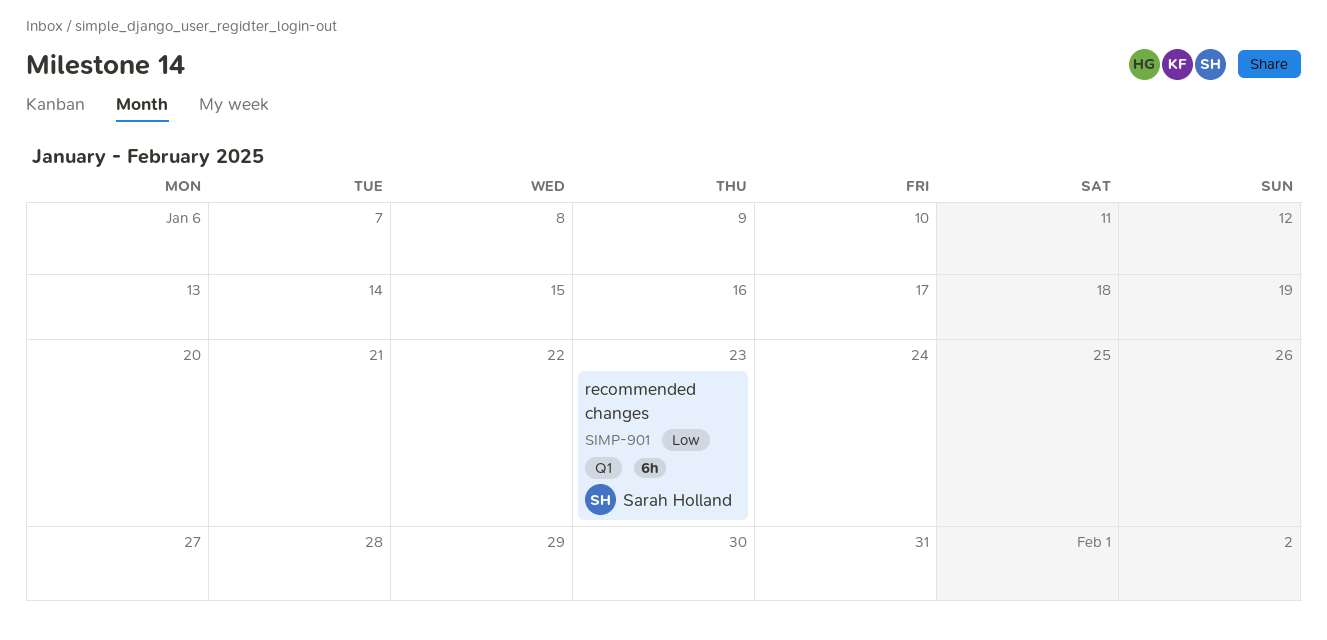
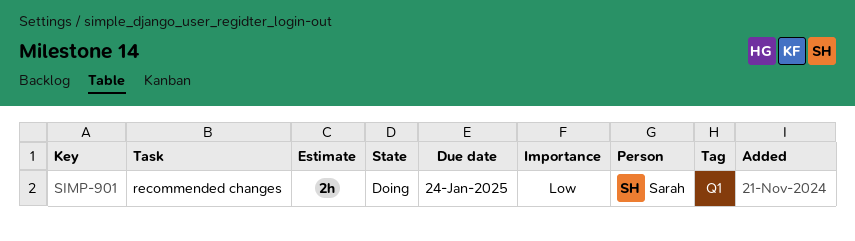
SIMP-901, estimate: 6h -> 2h
SIMP-901, due: Jan 23 -> Jan 24

